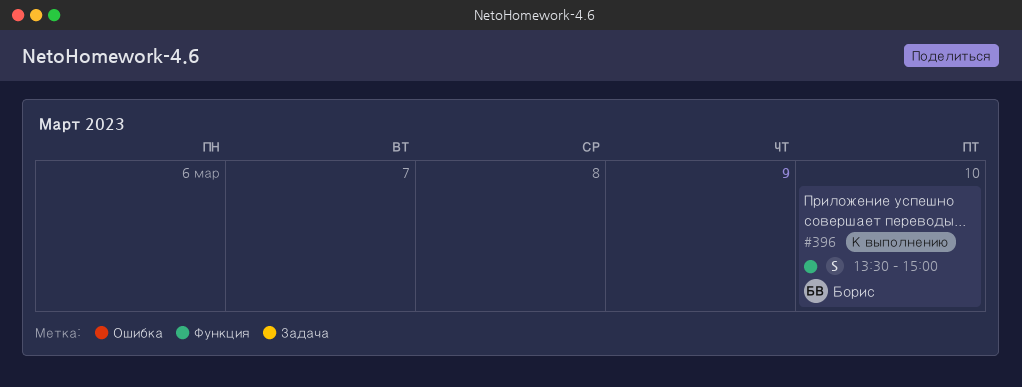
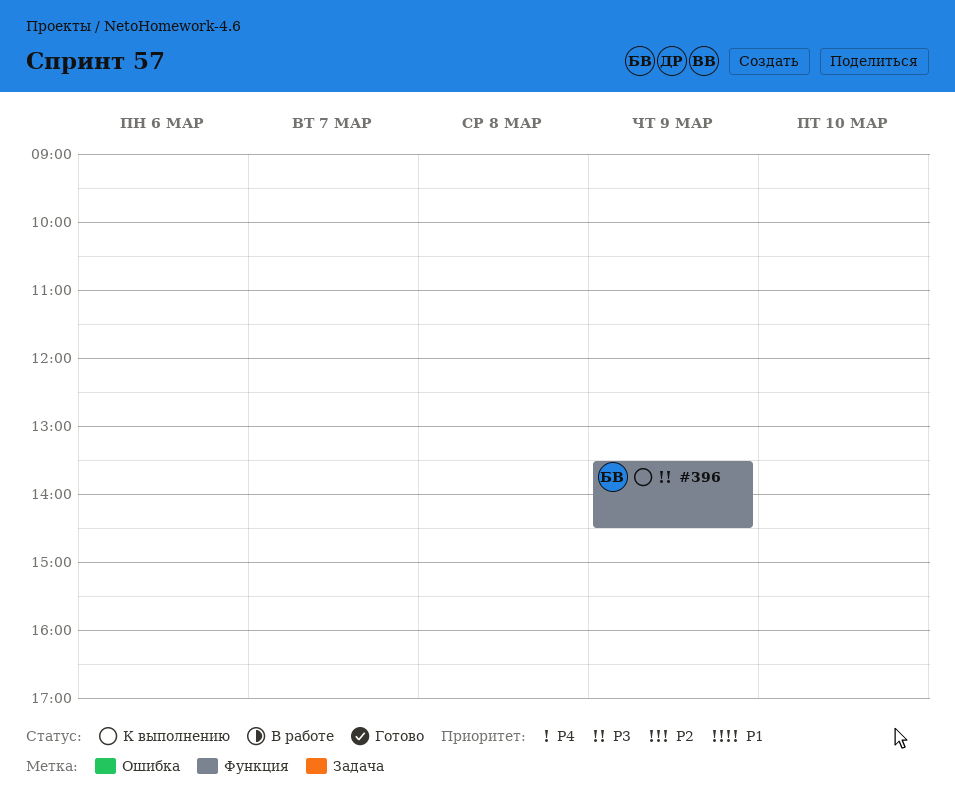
#396, day: Mar 10 -> Mar 9
#396, ends: 15:00 -> 14:30

